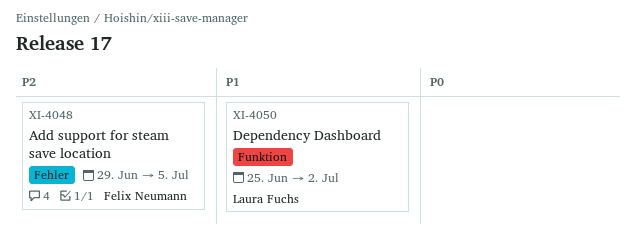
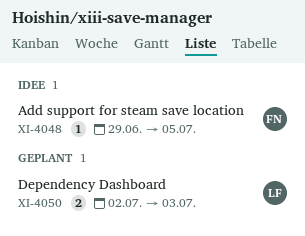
XI-4050, start: Jun 25 -> Jul 2
XI-4050, due: Jul 2 -> Jul 3

